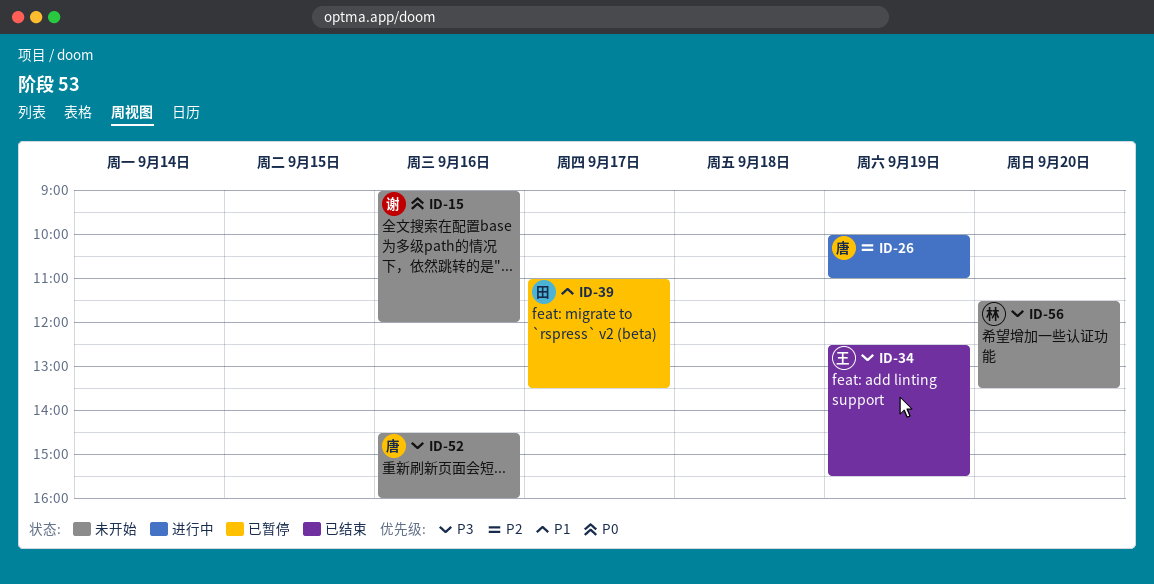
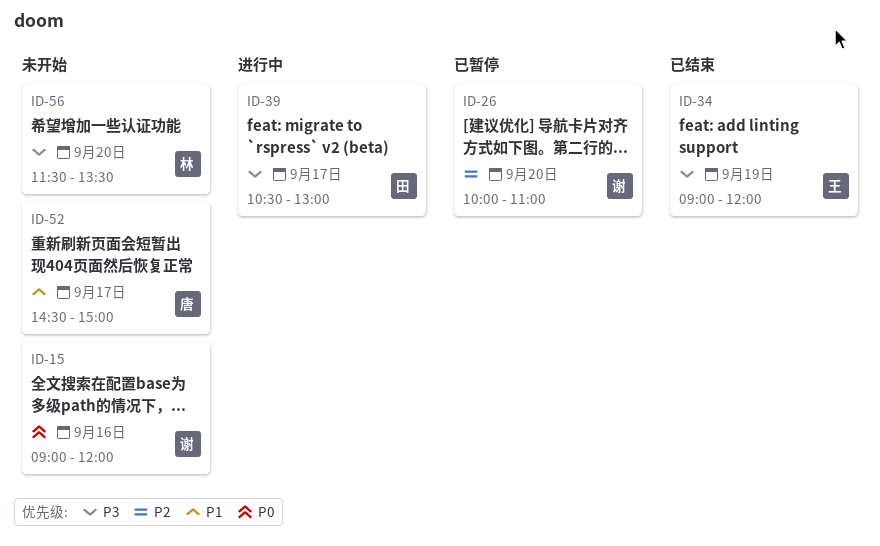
ID-26, status: 进行中 -> 已暂停
ID-26, owner: 唐 -> 谢
ID-26, day: Sep 19 -> Sep 20
ID-34, begins: 12:30 -> 09:00
ID-34, ends: 15:30 -> 12:00
ID-39, status: 已暂停 -> 进行中
ID-39, priority: P1 -> P3
ID-39, begins: 11:00 -> 10:30
ID-39, ends: 13:30 -> 13:00
ID-52, priority: P3 -> P1
ID-52, day: Sep 16 -> Sep 17
ID-52, ends: 16:00 -> 15:00

